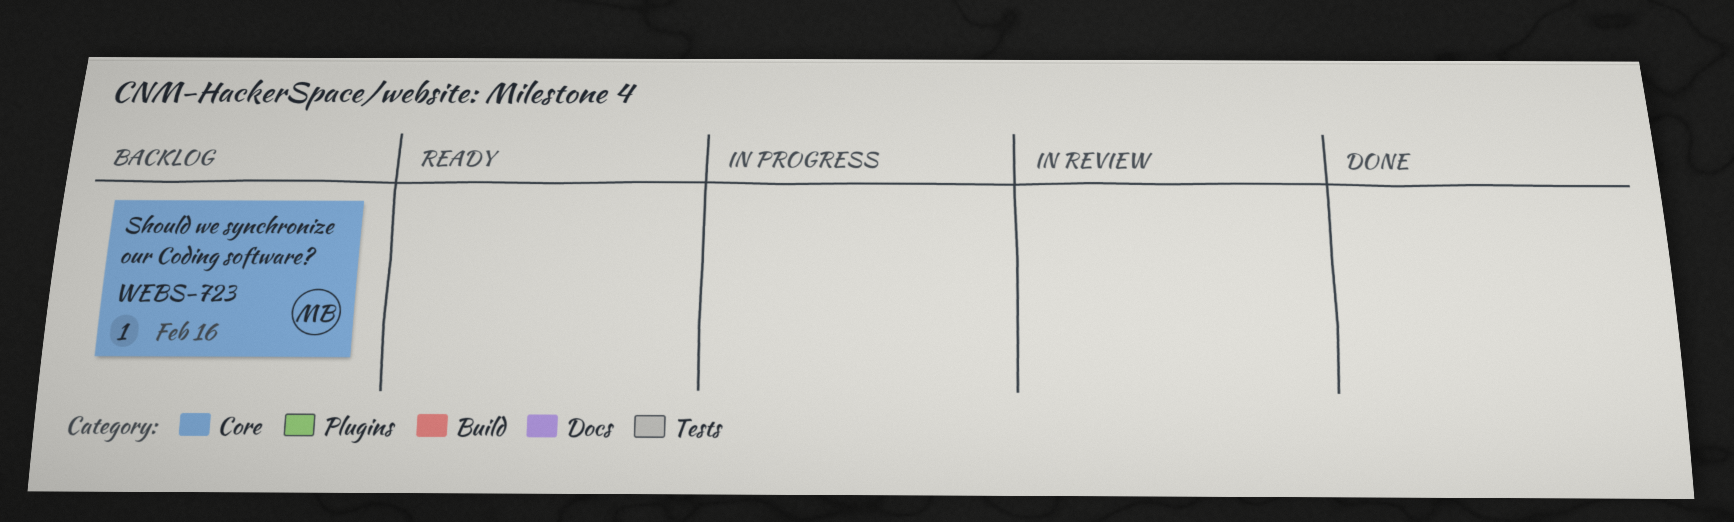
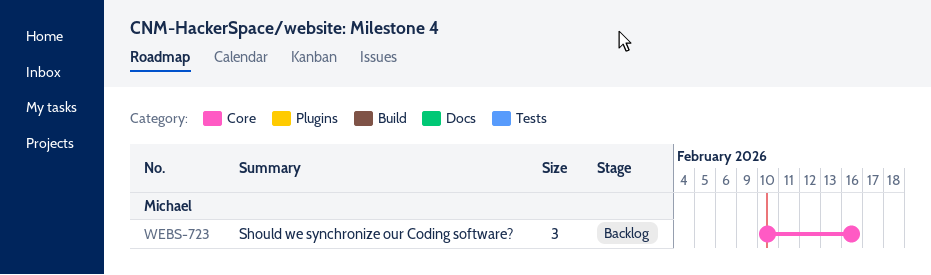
WEBS-723, estimate: 1 -> 3

